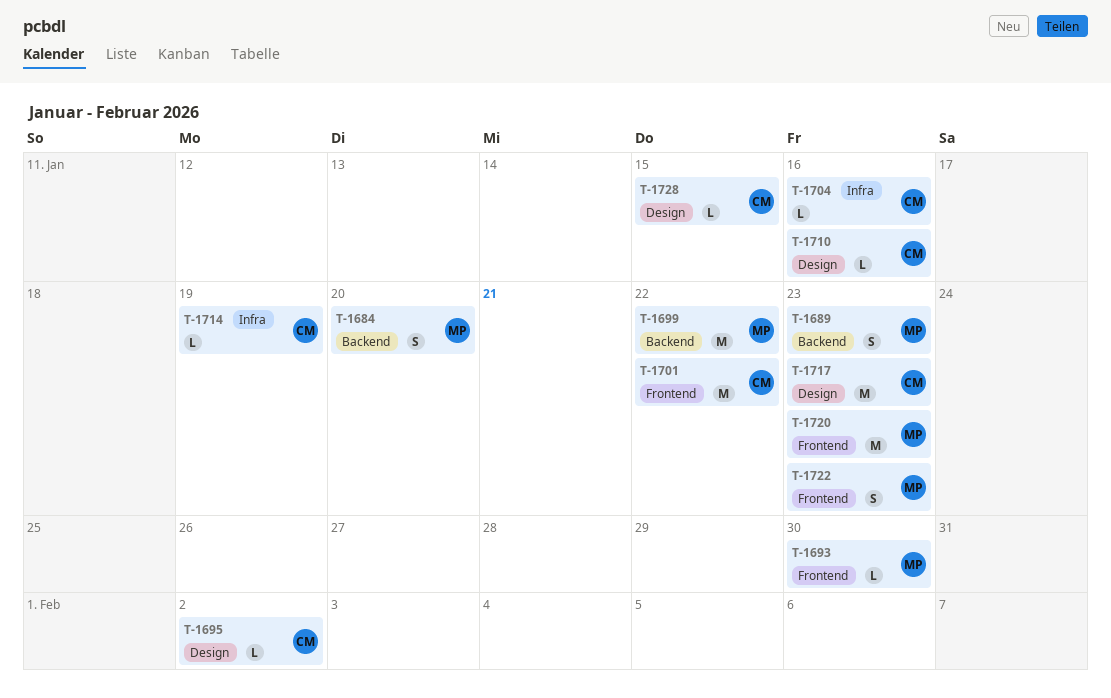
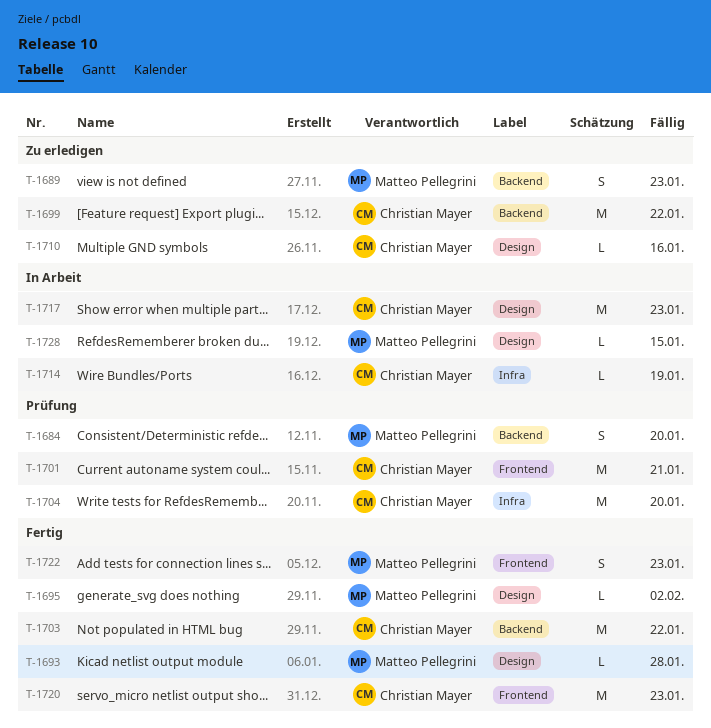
T-1693, label: Frontend -> Design
T-1693, due: Jan 30 -> Jan 28
T-1695, owner: Christian Mayer -> Matteo Pellegrini
T-1699, owner: Matteo Pellegrini -> Christian Mayer
T-1701, due: Jan 22 -> Jan 21
T-1703: none -> present
T-1704, estimate: L -> M
T-1704, due: Jan 16 -> Jan 20
T-1720, owner: Matteo Pellegrini -> Christian Mayer
T-1728, owner: Christian Mayer -> Matteo Pellegrini

